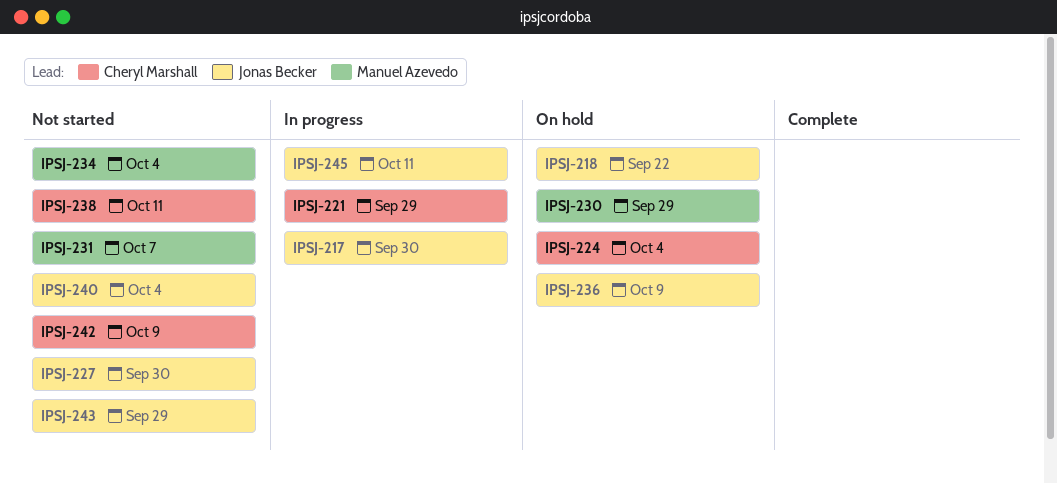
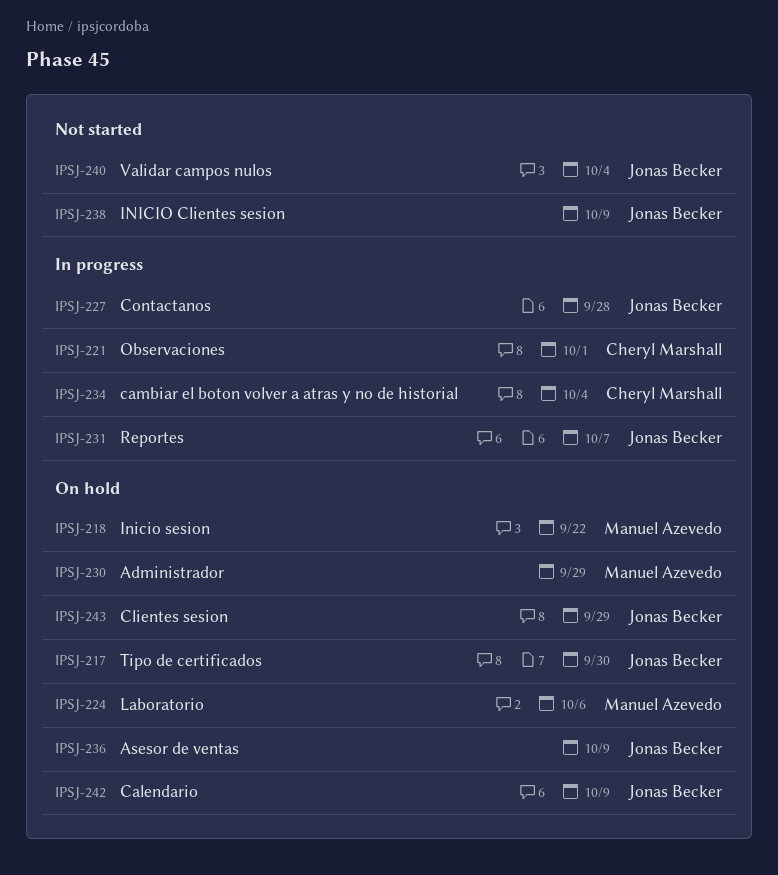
IPSJ-217, status: In progress -> On hold
IPSJ-218, owner: Jonas Becker -> Manuel Azevedo
IPSJ-221, due: Sep 29 -> Oct 1
IPSJ-224, owner: Cheryl Marshall -> Manuel Azevedo
IPSJ-224, due: Oct 4 -> Oct 6
IPSJ-227, status: Not started -> In progress
IPSJ-227, due: Sep 30 -> Sep 28
IPSJ-231, status: Not started -> In progress
IPSJ-231, owner: Manuel Azevedo -> Jonas Becker
IPSJ-234, status: Not started -> In progress
IPSJ-234, owner: Manuel Azevedo -> Cheryl Marshall
IPSJ-238, owner: Cheryl Marshall -> Jonas Becker
IPSJ-238, due: Oct 11 -> Oct 9
IPSJ-242, status: Not started -> On hold
IPSJ-242, owner: Cheryl Marshall -> Jonas Becker
IPSJ-243, status: Not started -> On hold
IPSJ-245: present -> none

